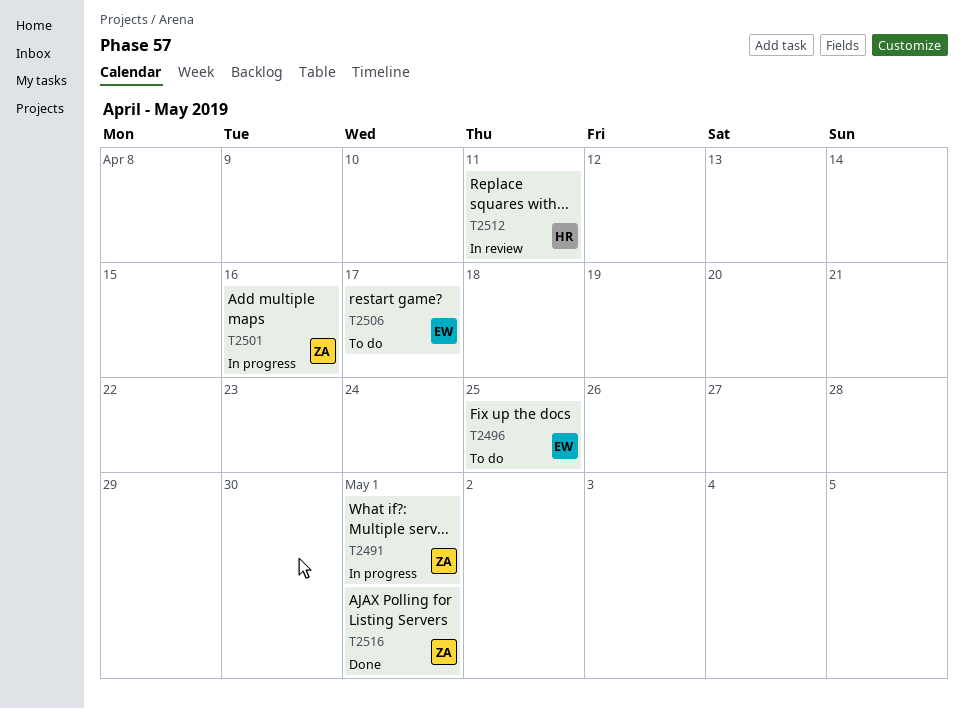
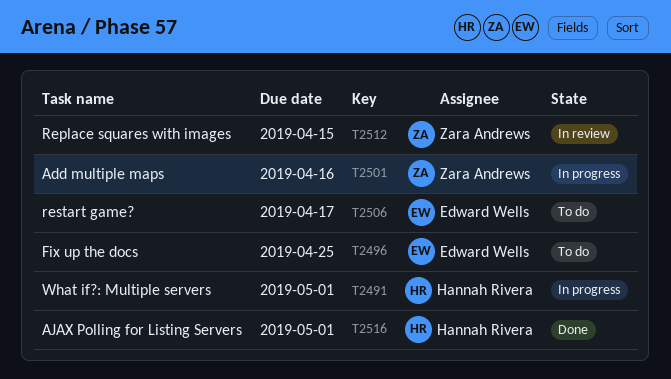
T2491, owner: Zara Andrews -> Hannah Rivera
T2512, owner: Hannah Rivera -> Zara Andrews
T2512, due: Apr 11 -> Apr 15
T2516, owner: Zara Andrews -> Hannah Rivera

